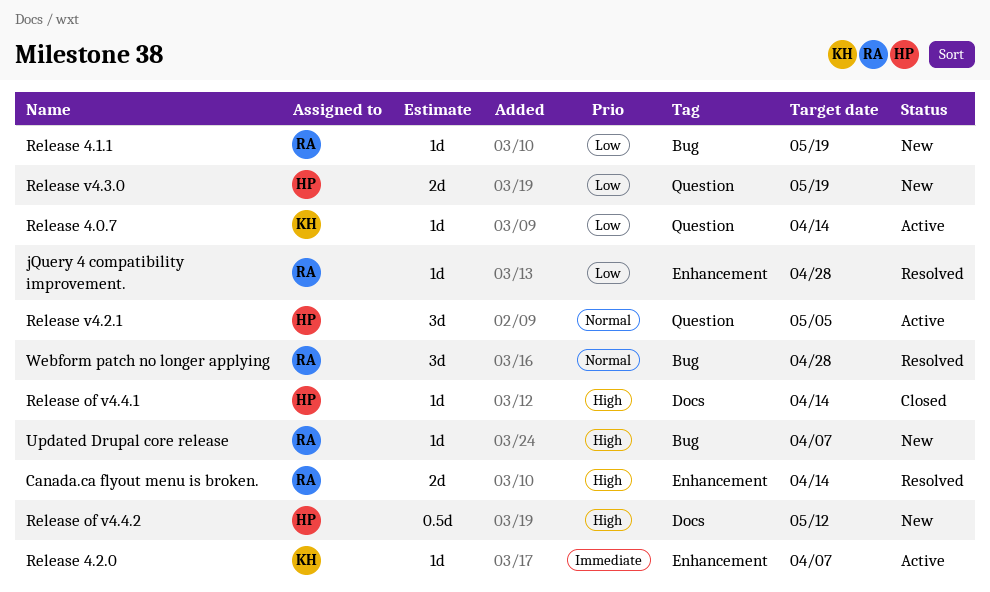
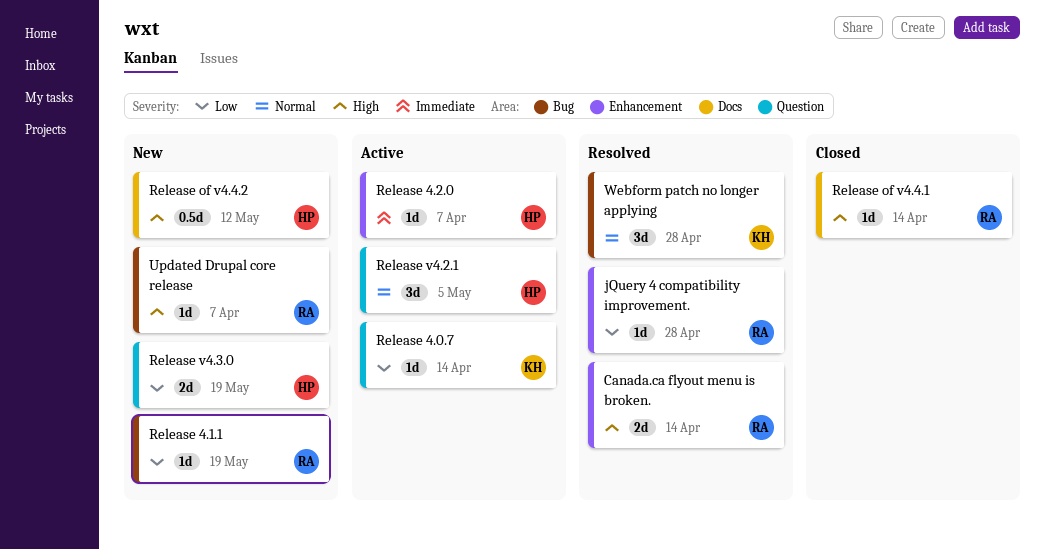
Release 4.2.0, owner: KH -> HP
Release of v4.4.1, owner: HP -> RA
Webform patch no longer applying, owner: RA -> KH

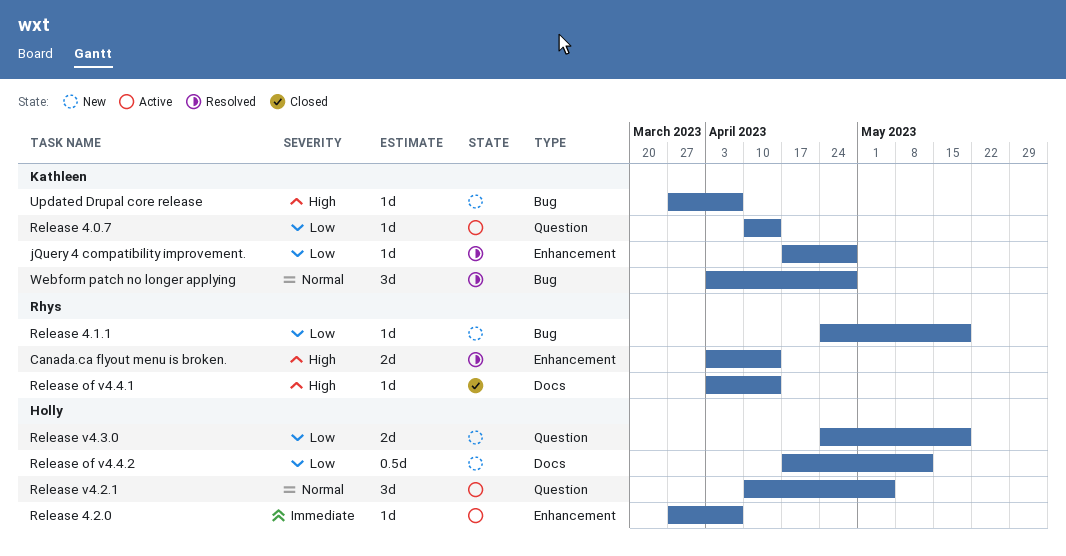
jQuery 4 compatibility improvement., owner: Rhys -> Kathleen
Release of v4.4.2, priority: High -> Low
Updated Drupal core release, owner: Rhys -> Kathleen

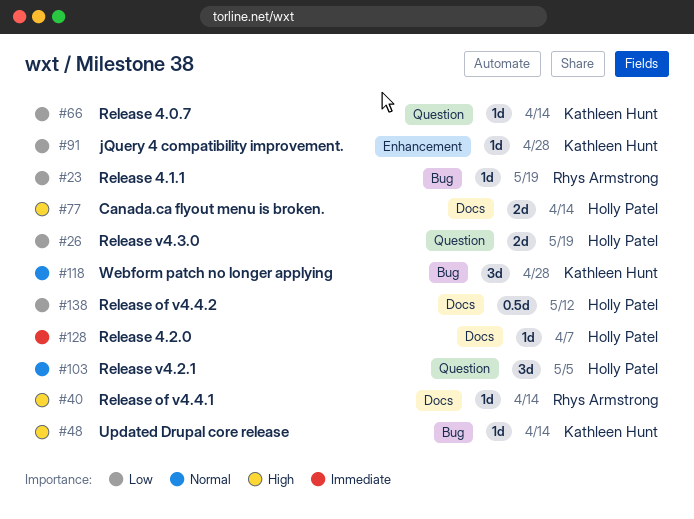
Canada.ca flyout menu is broken., owner: Rhys Armstrong -> Holly Patel
Canada.ca flyout menu is broken., label: Enhancement -> Docs
Release 4.2.0, label: Enhancement -> Docs
Updated Drupal core release, due: Apr 7 -> Apr 14

